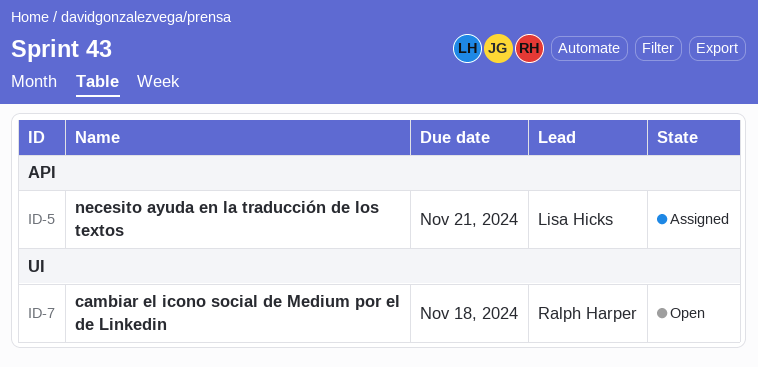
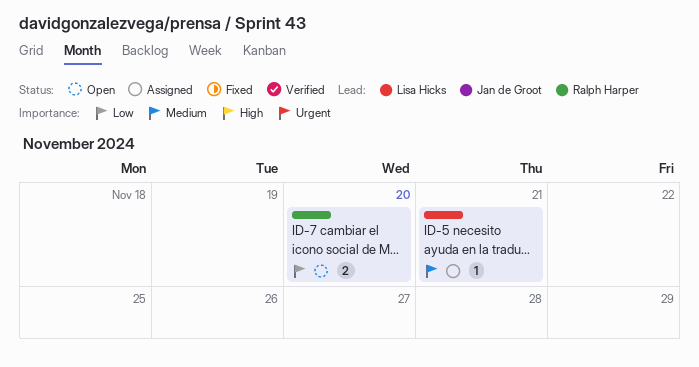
ID-7, due: Nov 18 -> Nov 20

